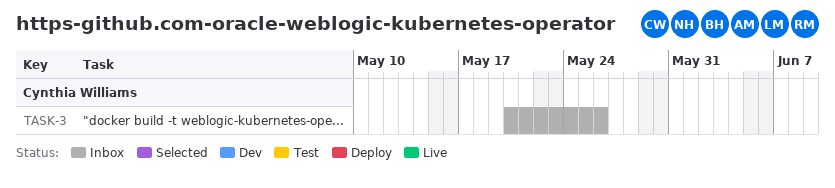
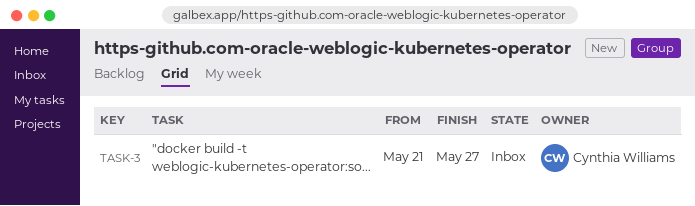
TASK-3, start: May 20 -> May 21
TASK-3, due: May 26 -> May 27

